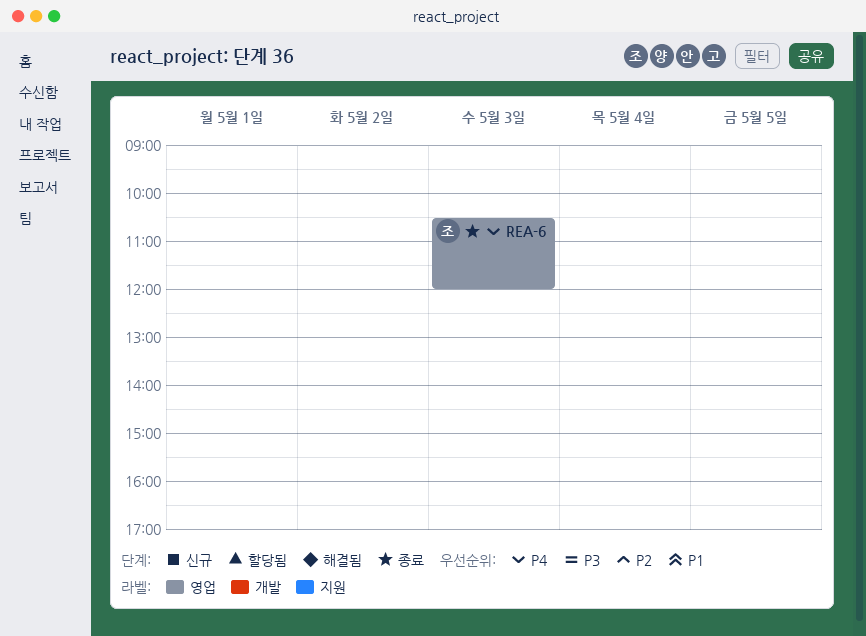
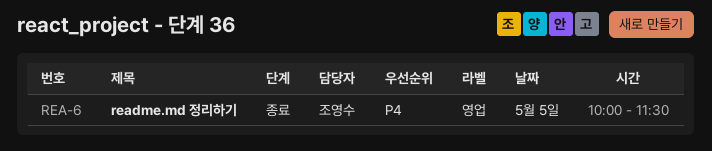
REA-6, day: May 3 -> May 5
REA-6, begins: 10:30 -> 10:00
REA-6, ends: 12:00 -> 11:30

